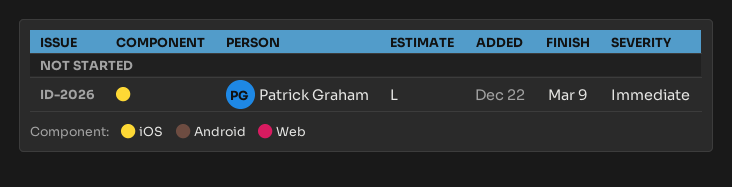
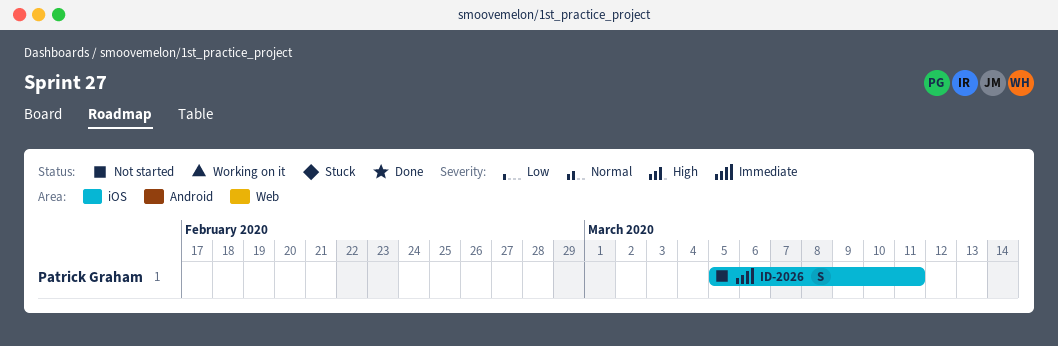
ID-2026, estimate: L -> S
ID-2026, due: Mar 9 -> Mar 11

